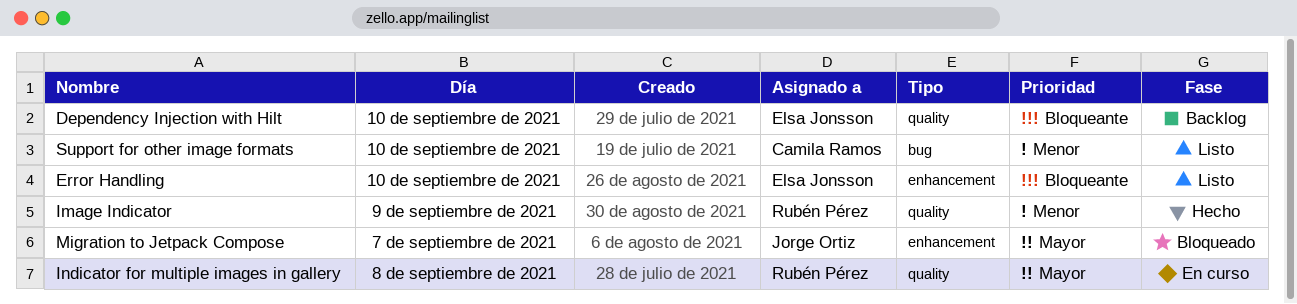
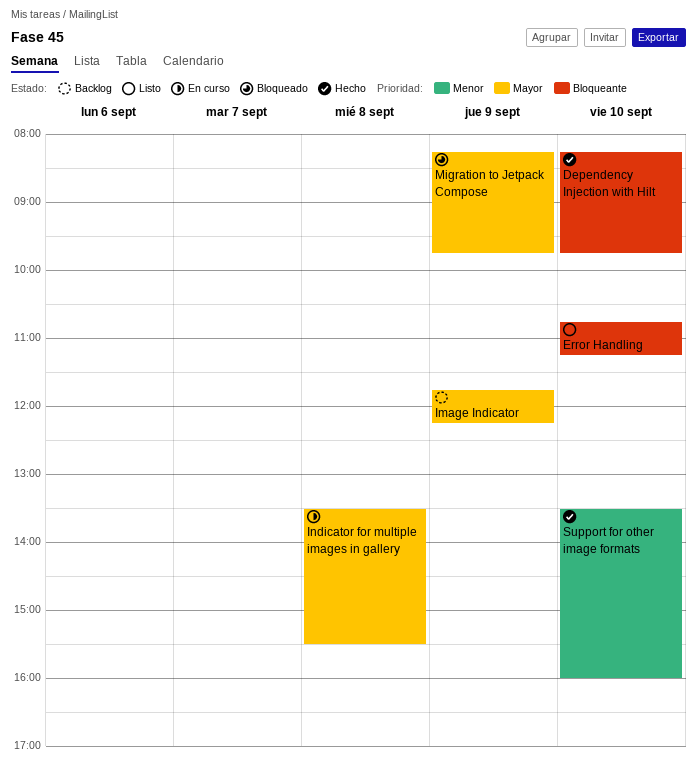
Dependency Injection with Hilt, status: Backlog -> Hecho
Image Indicator, status: Hecho -> Backlog
Image Indicator, priority: Menor -> Mayor
Migration to Jetpack Compose, day: Sep 7 -> Sep 9
Support for other image formats, status: Listo -> Hecho

